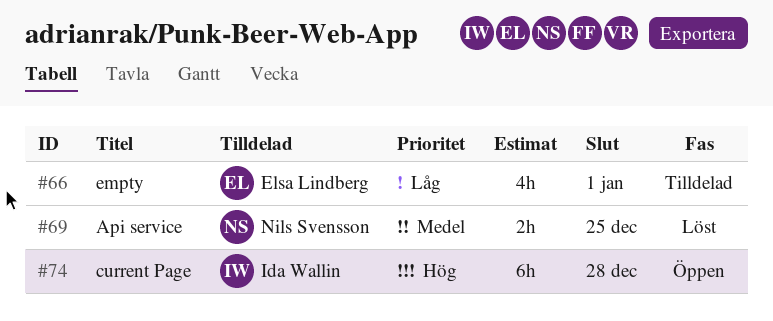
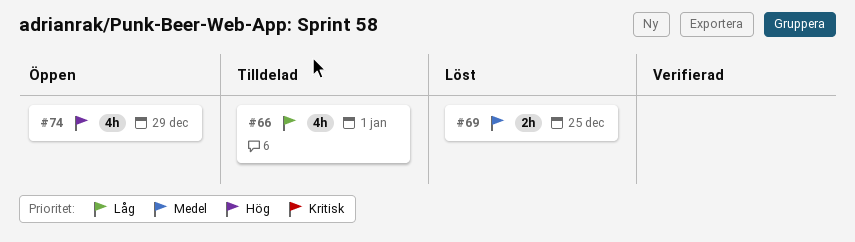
#74, estimate: 6h -> 4h
#74, due: Dec 28 -> Dec 29

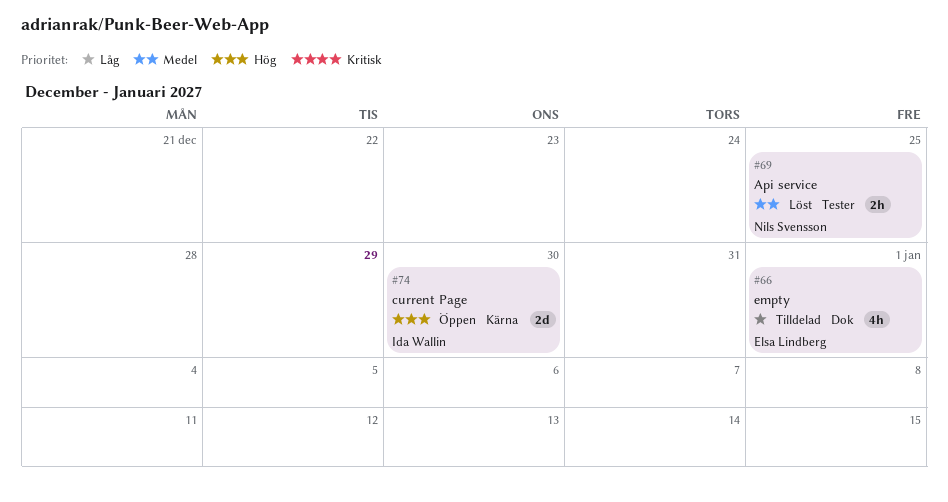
#74, estimate: 4h -> 2d
#74, due: Dec 29 -> Dec 30

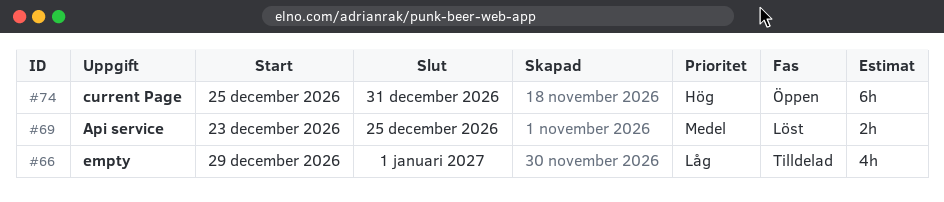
#74, estimate: 2d -> 6h
#74, due: Dec 30 -> Dec 31

